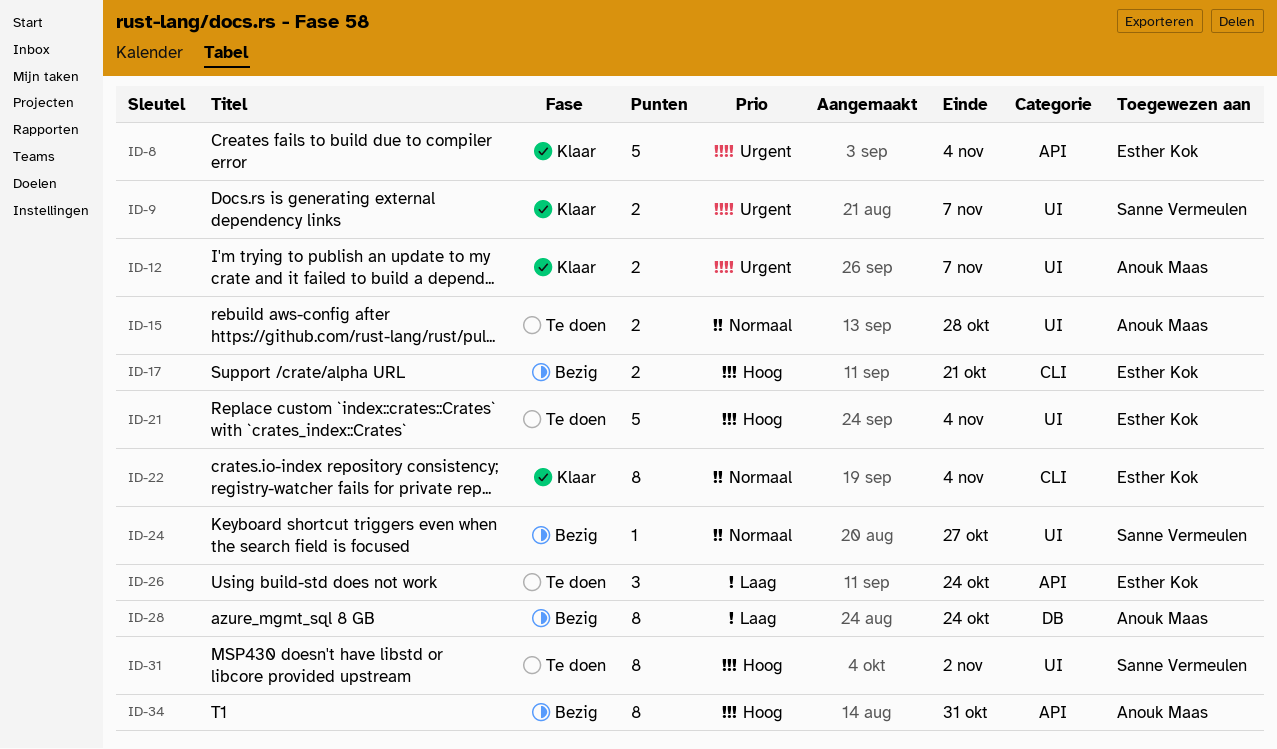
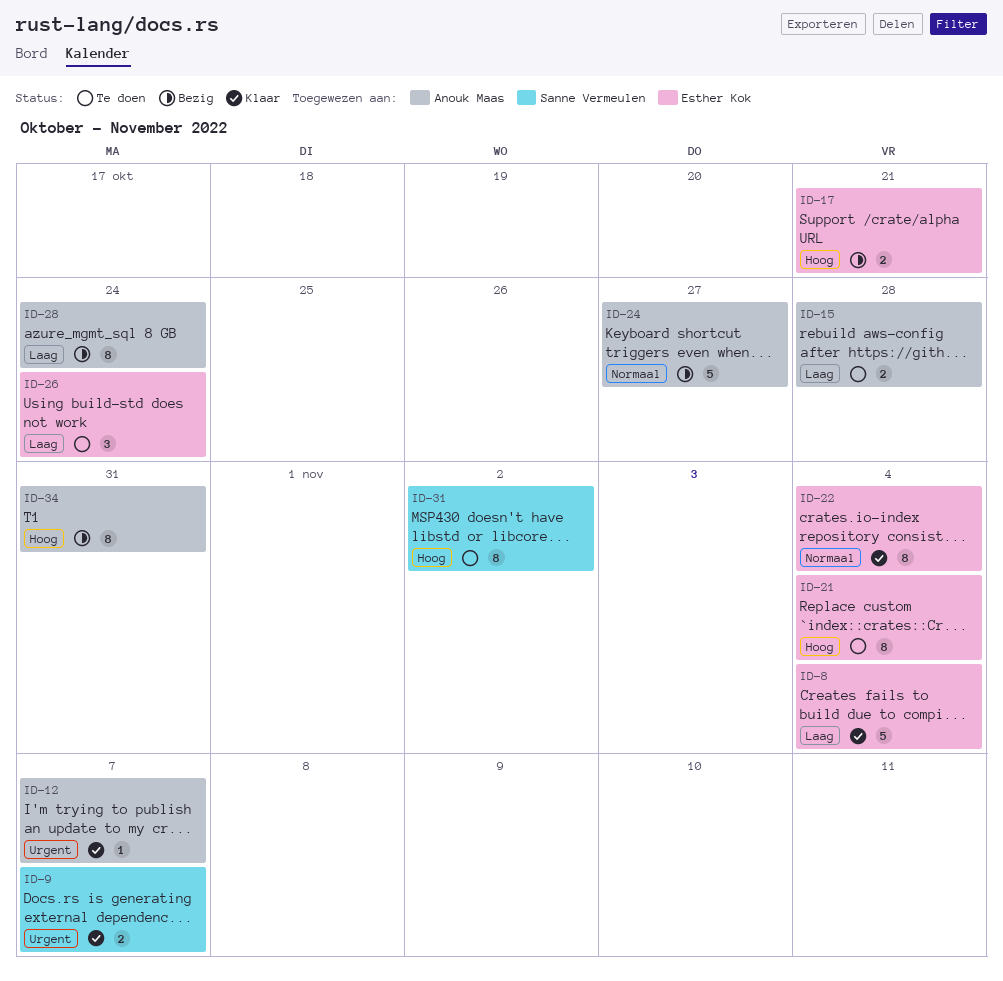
ID-8, priority: Urgent -> Laag
ID-12, estimate: 2 -> 1
ID-15, priority: Normaal -> Laag
ID-21, estimate: 5 -> 8
ID-24, owner: Sanne Vermeulen -> Anouk Maas
ID-24, estimate: 1 -> 5

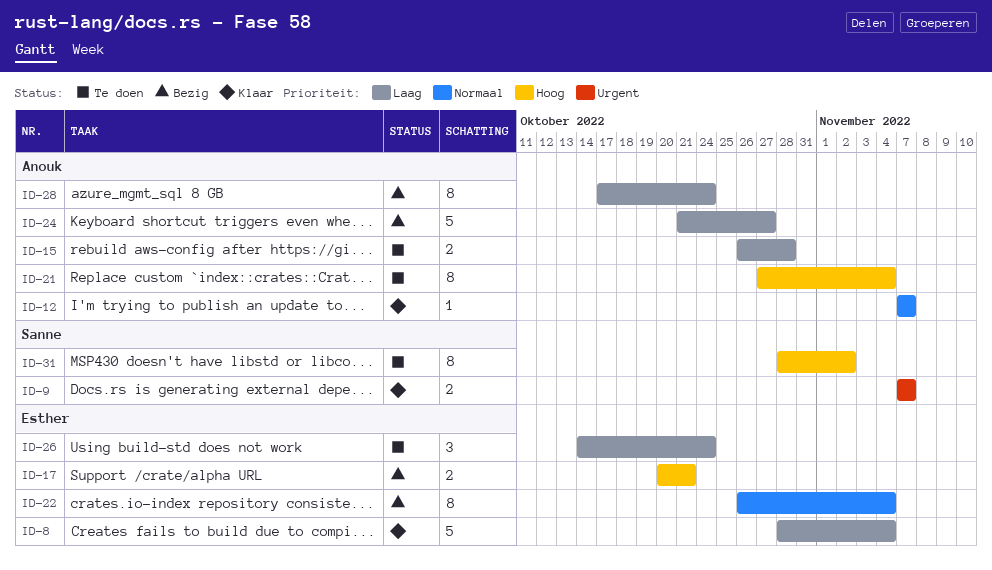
ID-12, priority: Urgent -> Normaal
ID-21, owner: Esther Kok -> Anouk Maas
ID-22, status: Klaar -> Bezig
ID-24, priority: Normaal -> Laag
ID-34: present -> none

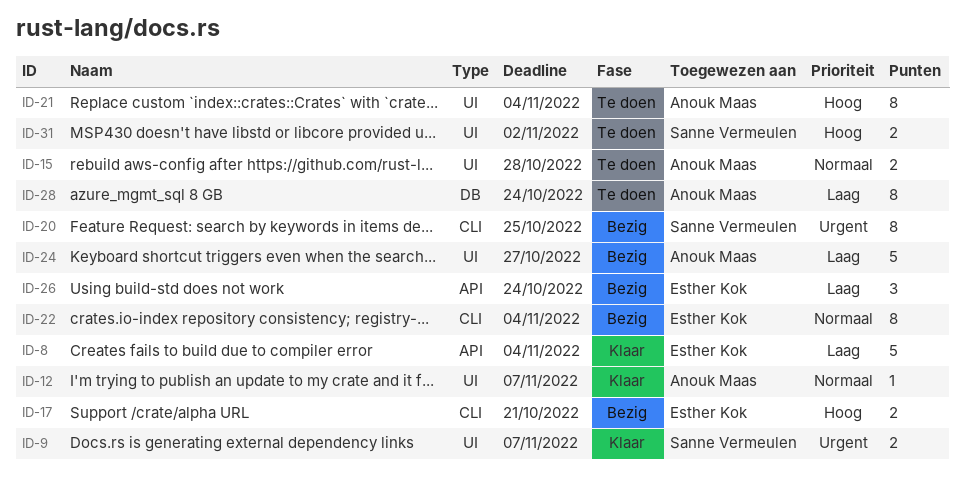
ID-15, priority: Laag -> Normaal
ID-20: none -> present
ID-26, status: Te doen -> Bezig
ID-28, status: Bezig -> Te doen
ID-31, estimate: 8 -> 2

